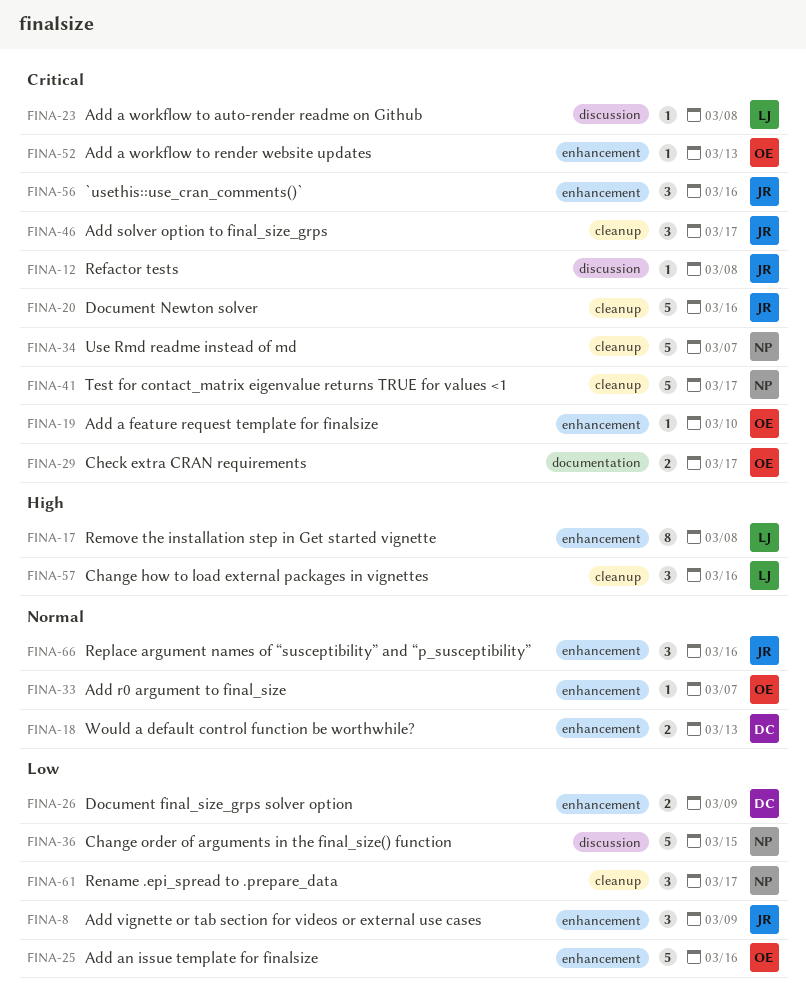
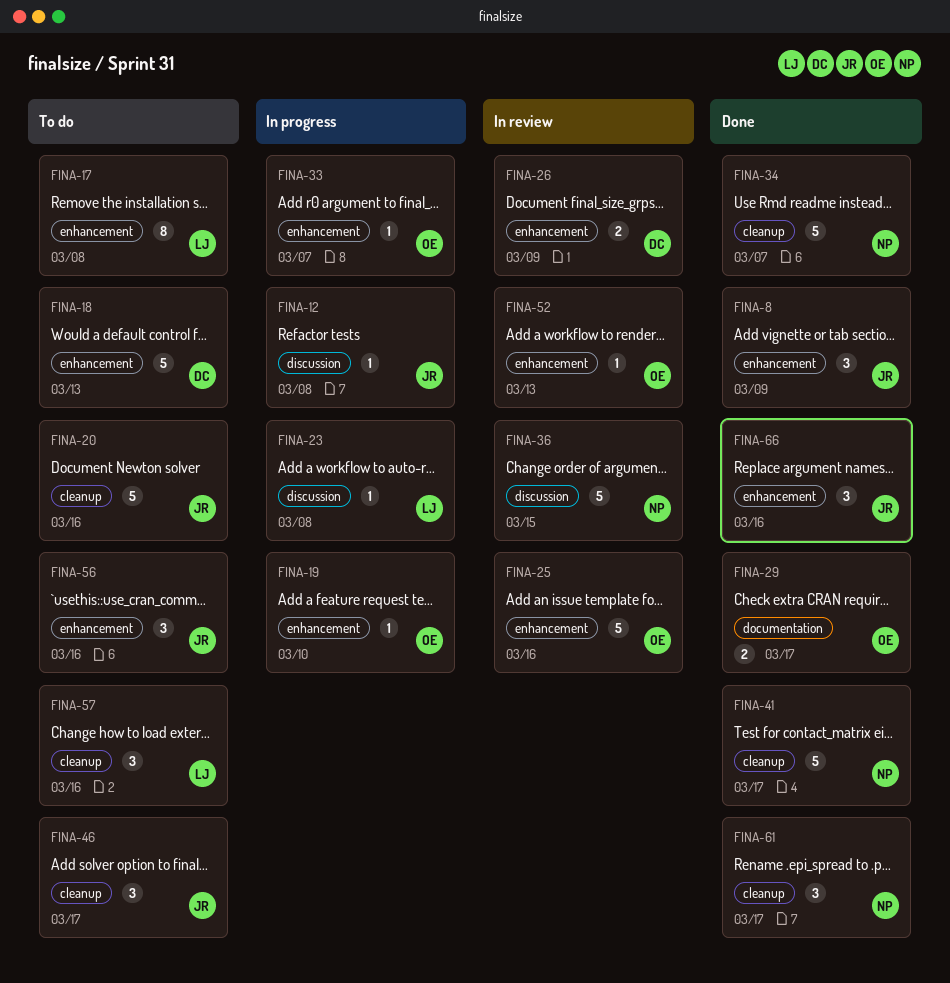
FINA-18, estimate: 2 -> 5

